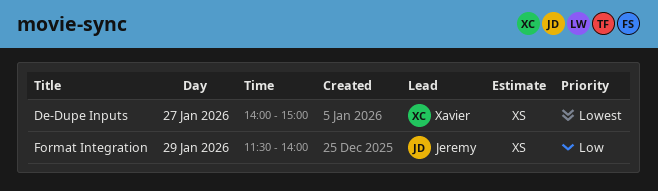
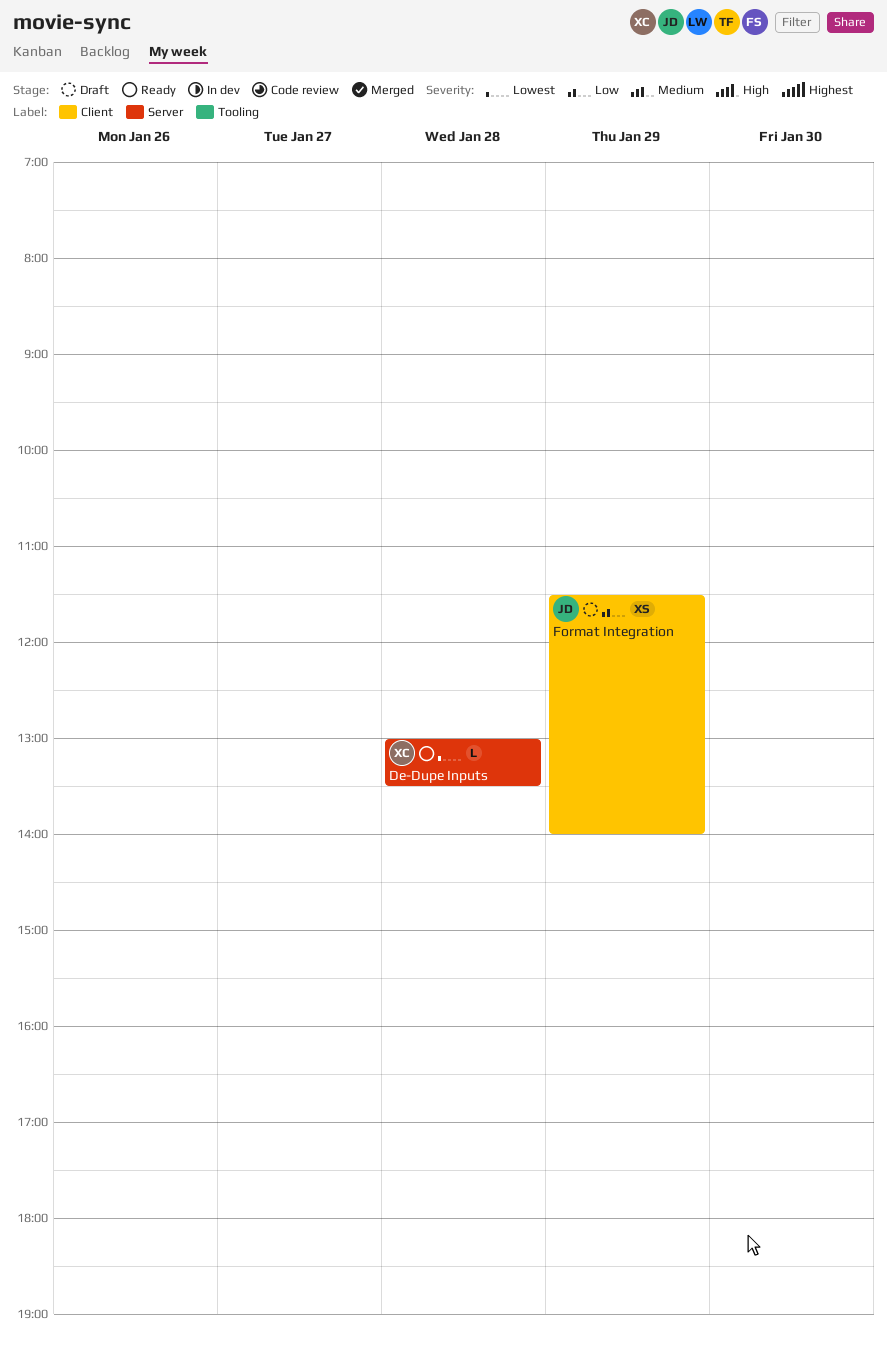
De-Dupe Inputs, estimate: XS -> L
De-Dupe Inputs, day: Jan 27 -> Jan 28
De-Dupe Inputs, begins: 14:00 -> 13:00
De-Dupe Inputs, ends: 15:00 -> 13:30

